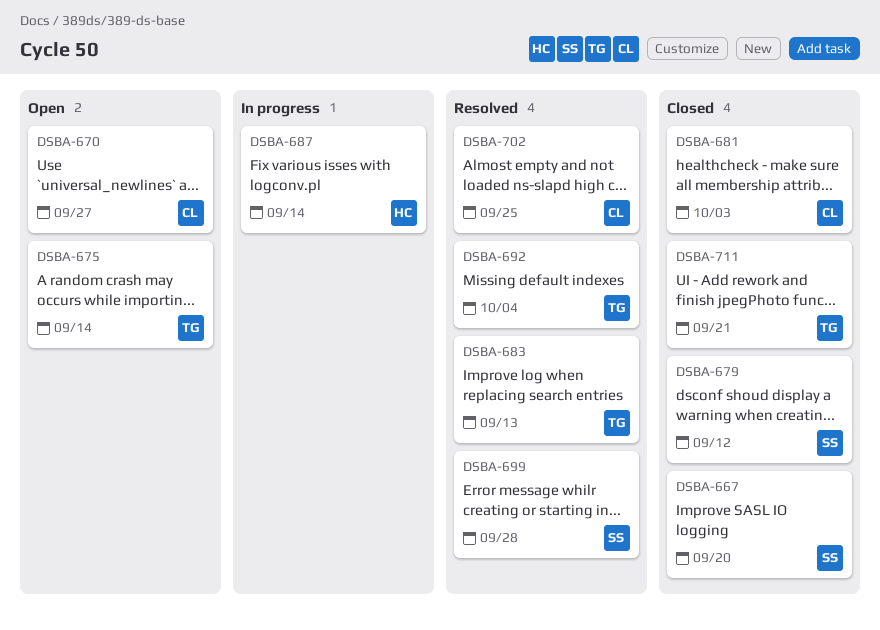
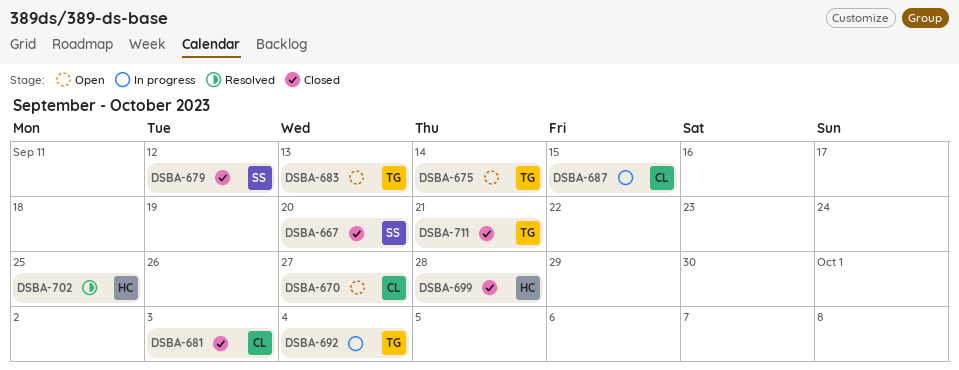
DSBA-683, status: Resolved -> Open
DSBA-687, owner: HC -> CL
DSBA-687, due: Sep 14 -> Sep 15
DSBA-692, status: Resolved -> In progress
DSBA-699, status: Resolved -> Closed
DSBA-699, owner: SS -> HC
DSBA-702, owner: CL -> HC

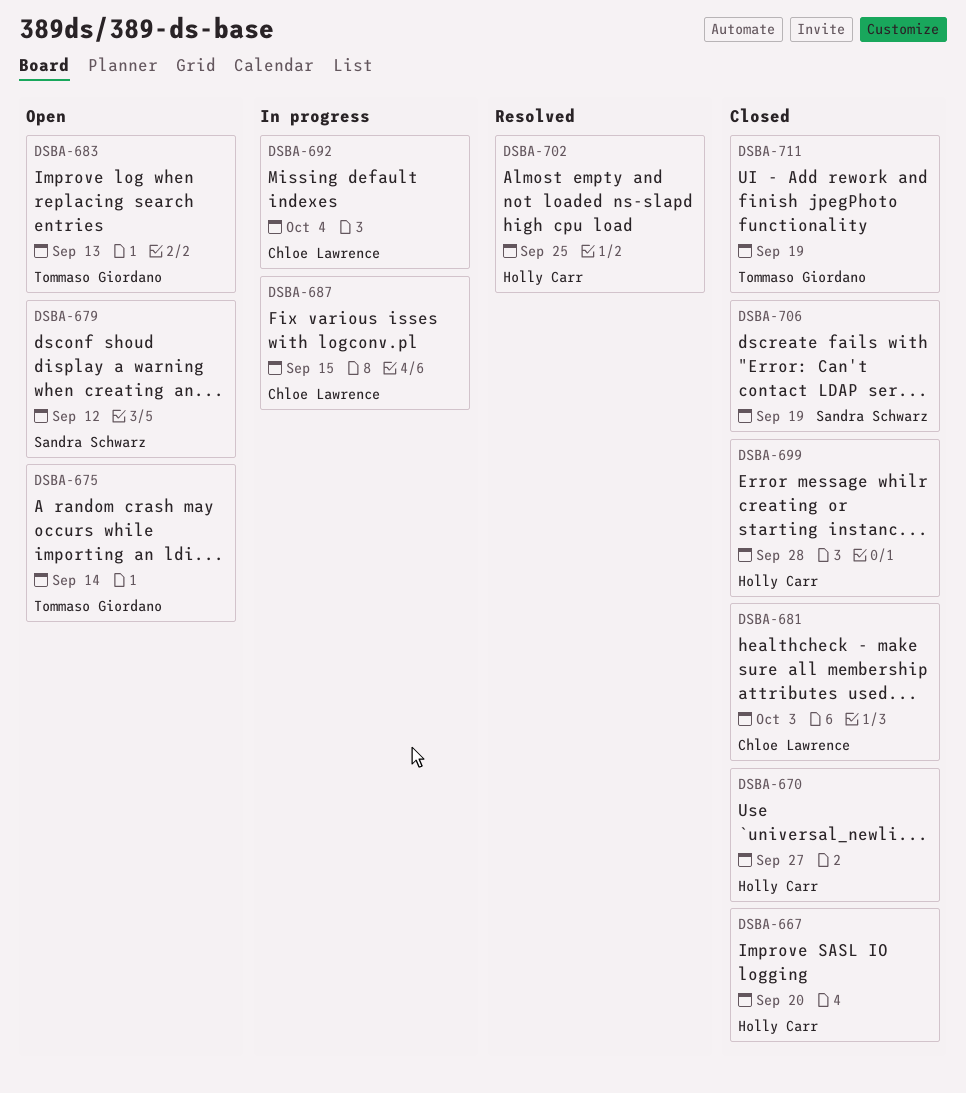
DSBA-667, owner: Sandra Schwarz -> Holly Carr
DSBA-670, status: Open -> Closed
DSBA-670, owner: Chloe Lawrence -> Holly Carr
DSBA-679, status: Closed -> Open
DSBA-692, owner: Tommaso Giordano -> Chloe Lawrence
DSBA-706: none -> present
DSBA-711, due: Sep 21 -> Sep 19

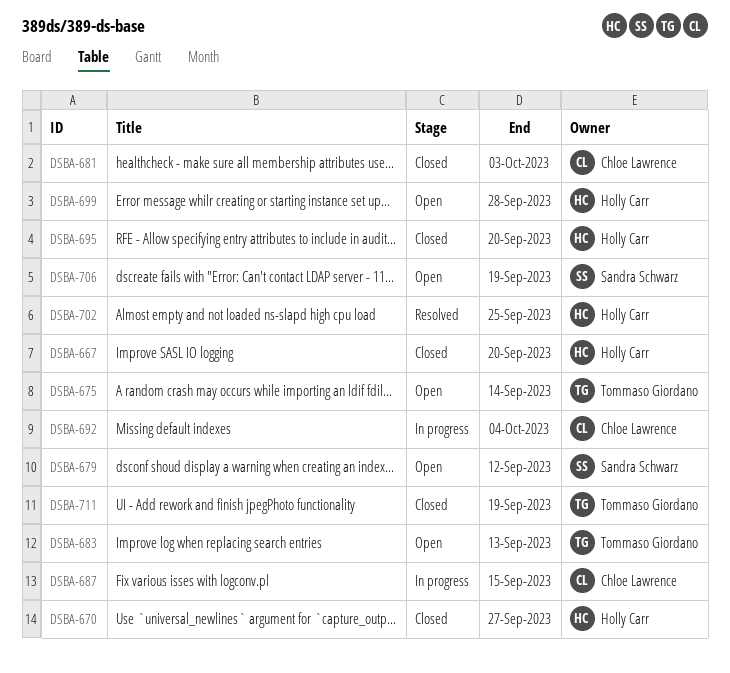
DSBA-695: none -> present
DSBA-699, status: Closed -> Open
DSBA-706, status: Closed -> Open

